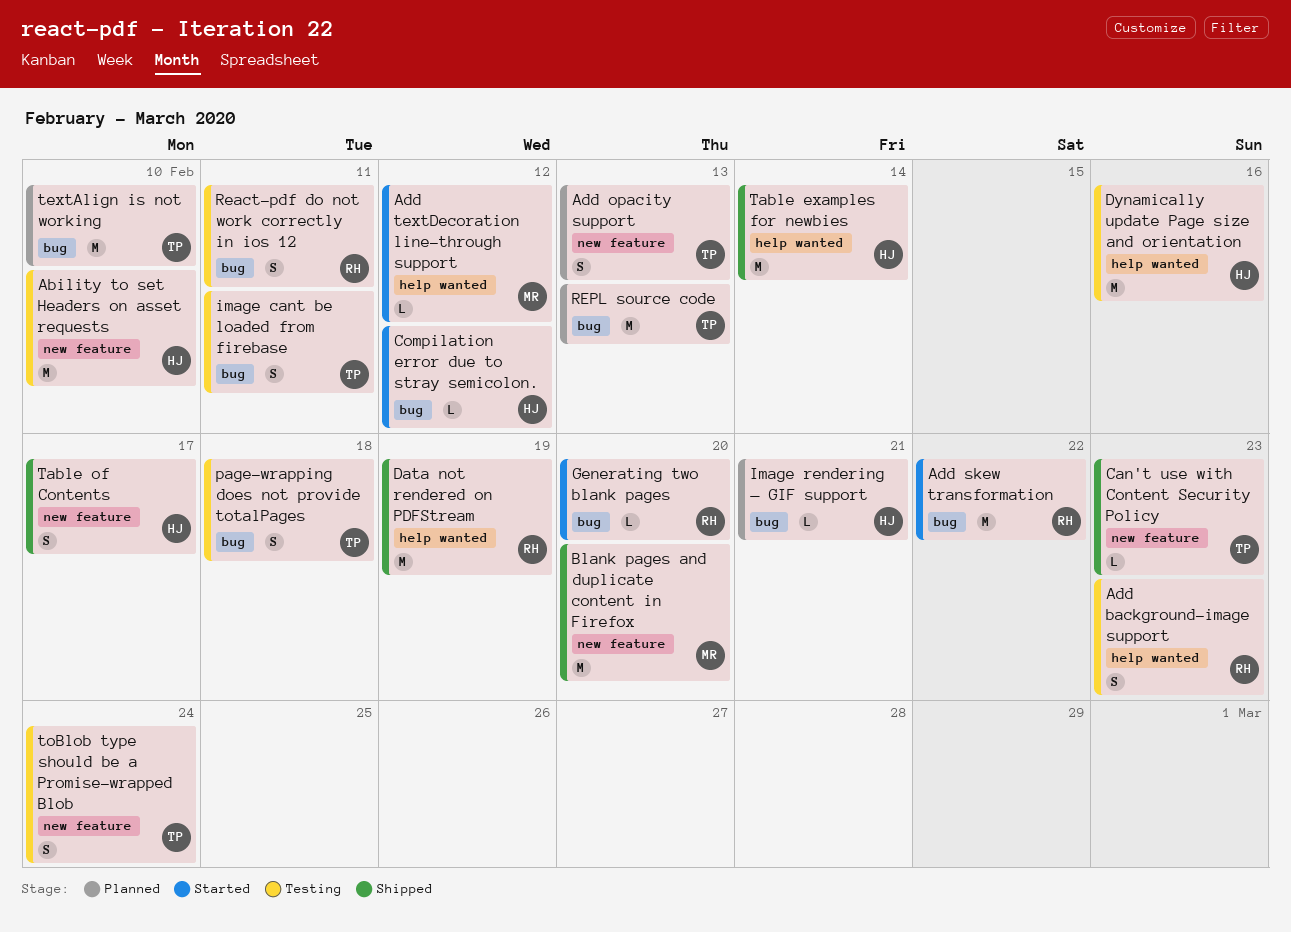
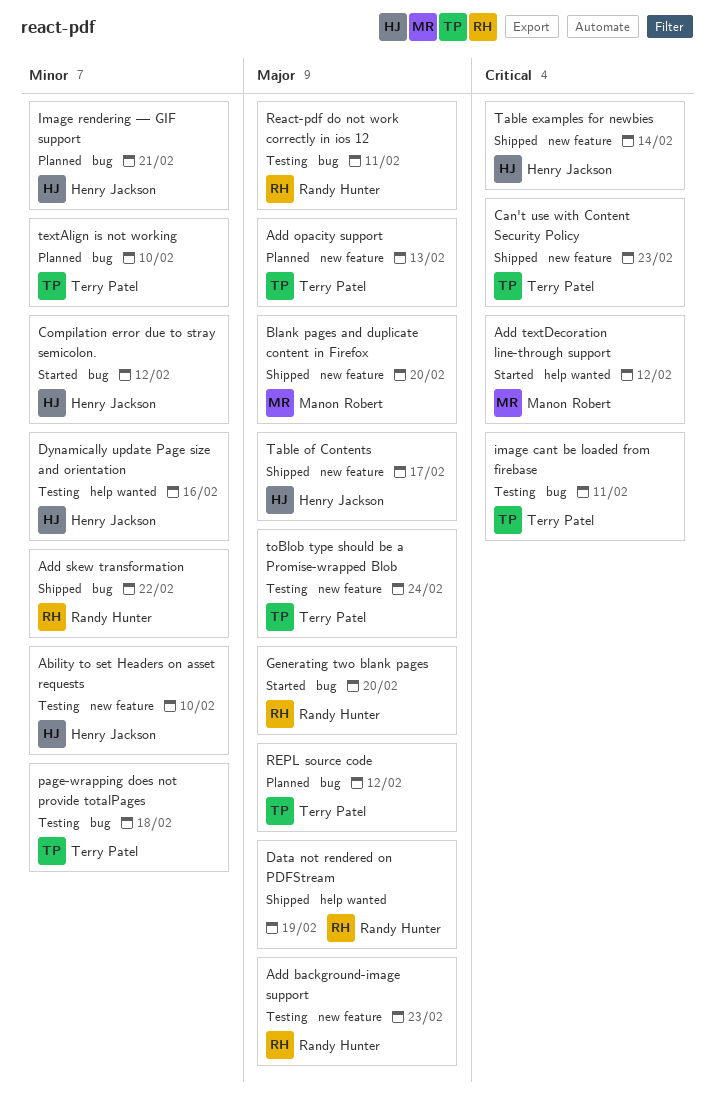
Add background-image support, label: help wanted -> new feature
Add skew transformation, status: Started -> Shipped
REPL source code, due: Feb 13 -> Feb 12
Table examples for newbies, label: help wanted -> new feature

